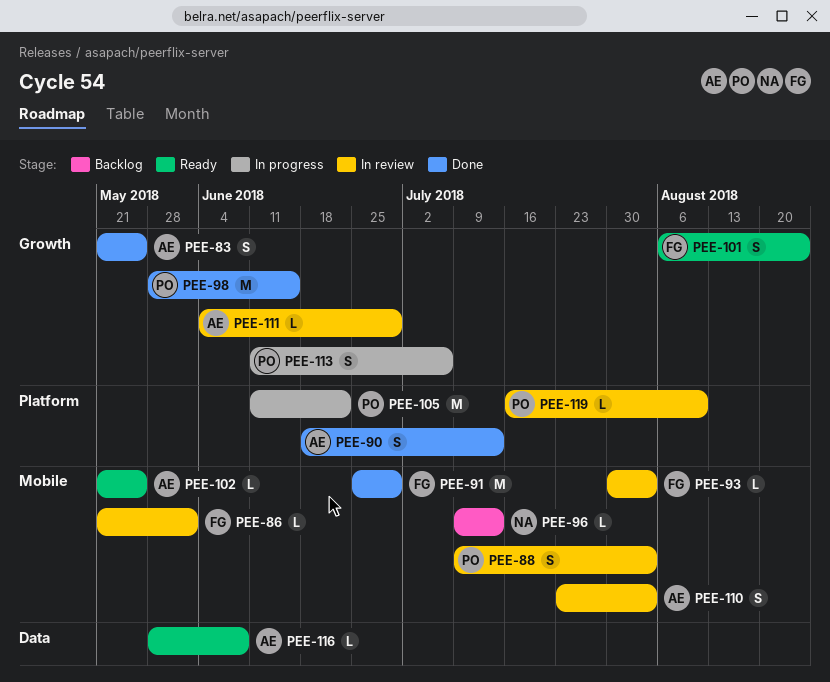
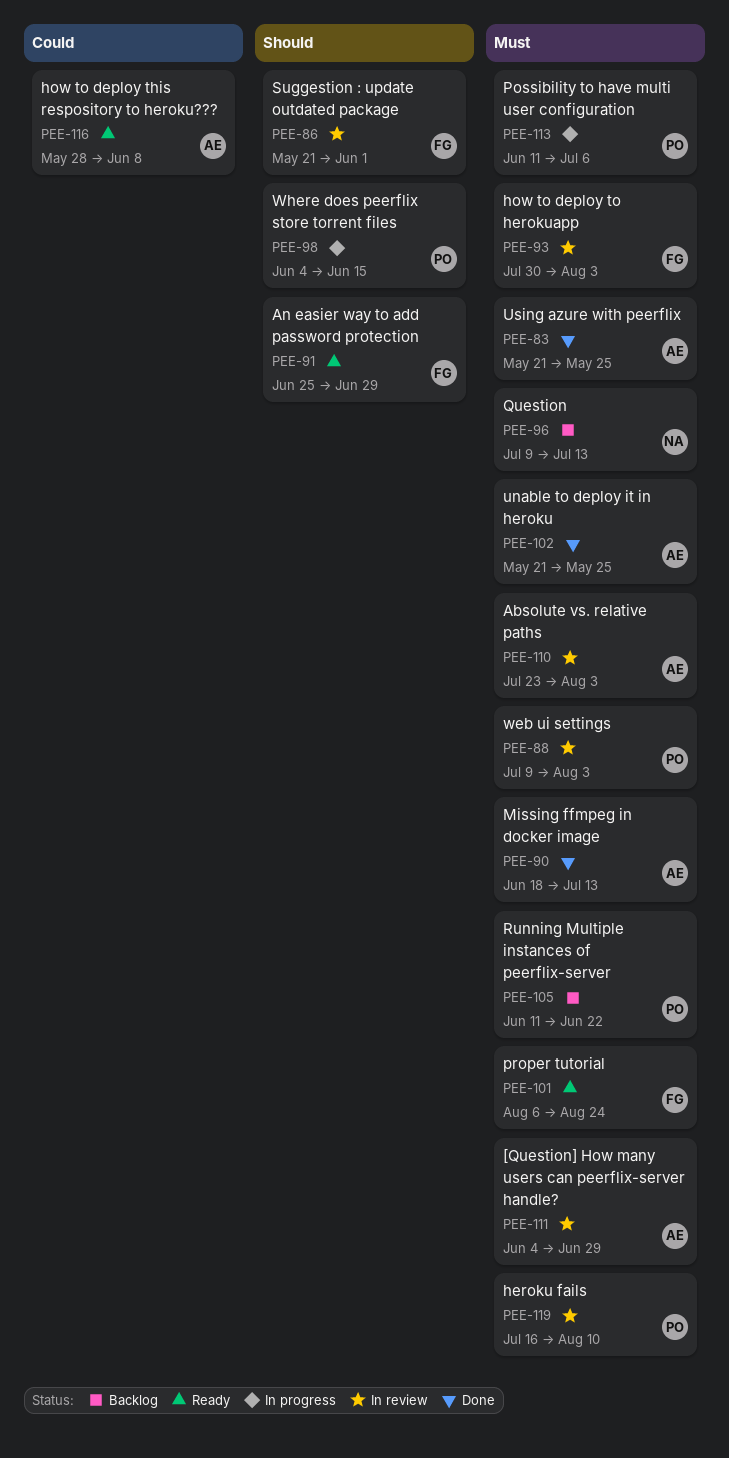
PEE-91, status: Done -> Ready
PEE-98, status: Done -> In progress
PEE-98, start: May 28 -> Jun 4
PEE-102, status: Ready -> Done
PEE-105, status: In progress -> Backlog

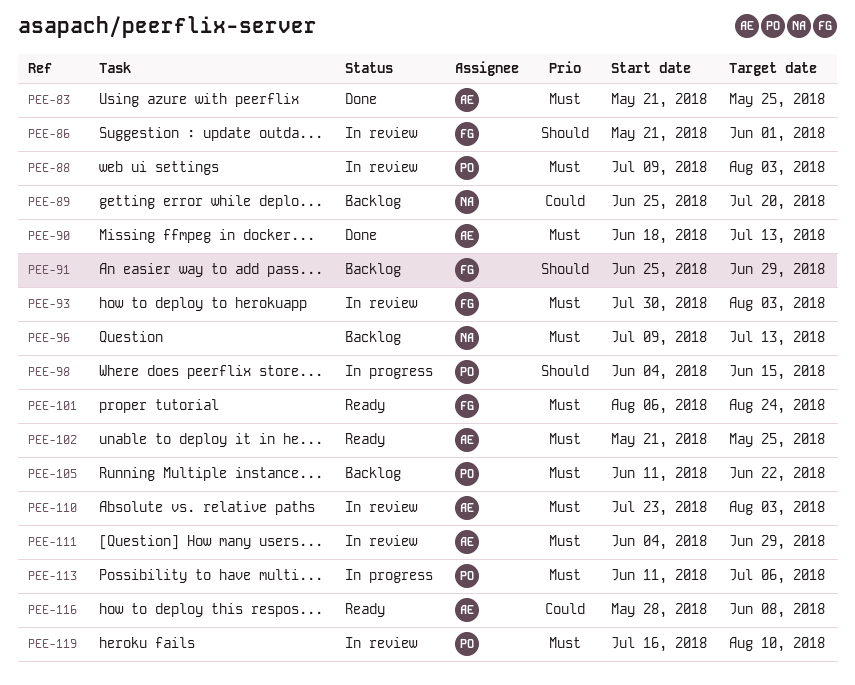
PEE-89: none -> present
PEE-91, status: Ready -> Backlog
PEE-102, status: Done -> Ready

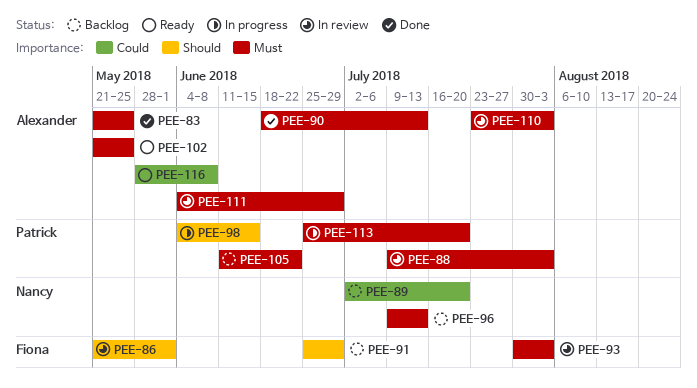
PEE-89, start: Jun 25 -> Jul 2
PEE-101: present -> none
PEE-113, start: Jun 11 -> Jun 25
PEE-113, due: Jul 6 -> Jul 20
PEE-119: present -> none

